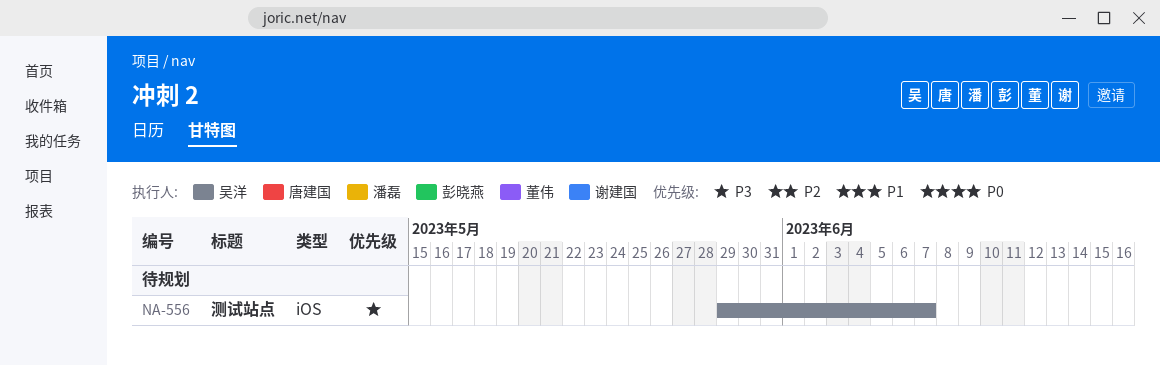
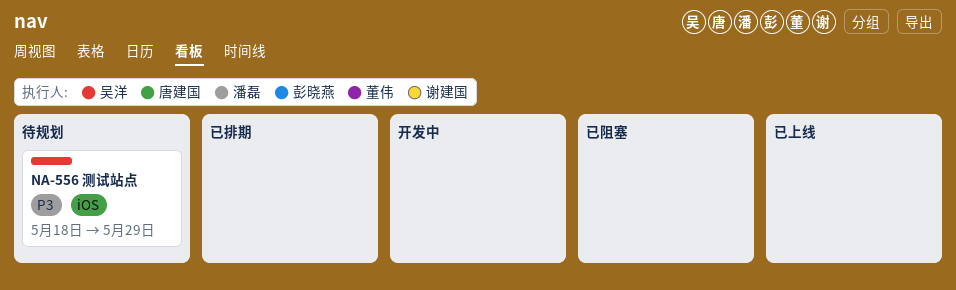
NA-556, start: May 29 -> May 18
NA-556, due: Jun 7 -> May 29

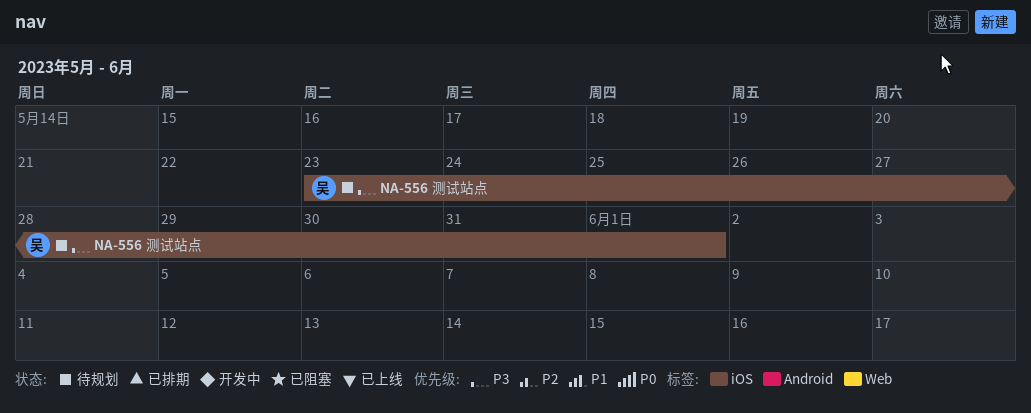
NA-556, start: May 18 -> May 23
NA-556, due: May 29 -> Jun 1

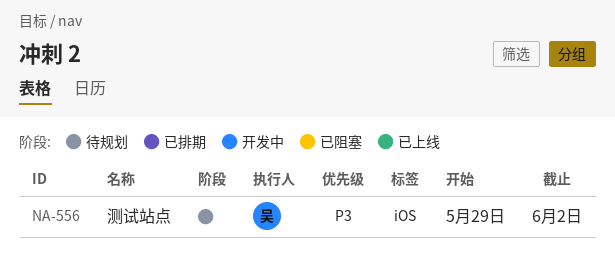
NA-556, start: May 23 -> May 29
NA-556, due: Jun 1 -> Jun 2

